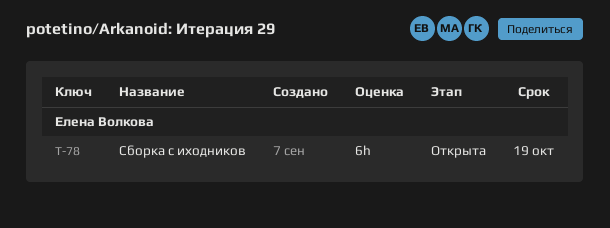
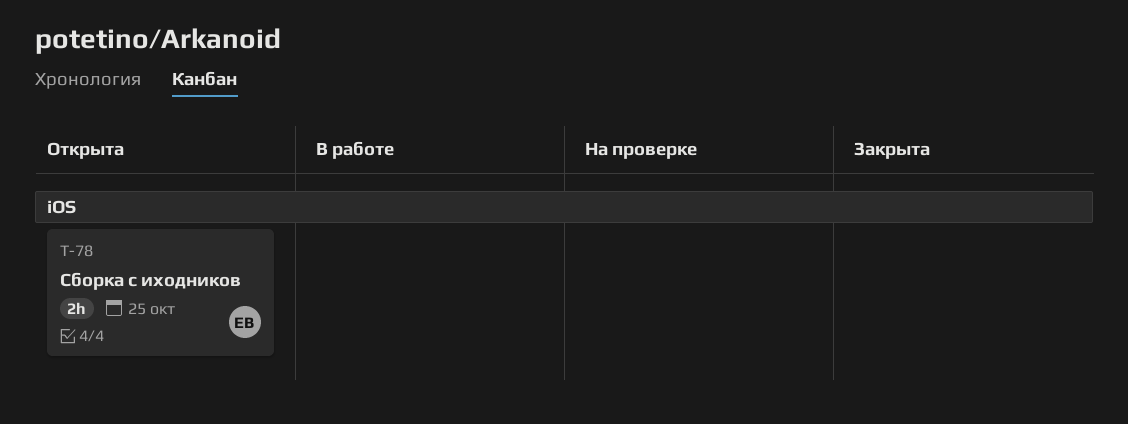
T-78, estimate: 6h -> 2h
T-78, due: Oct 19 -> Oct 25

